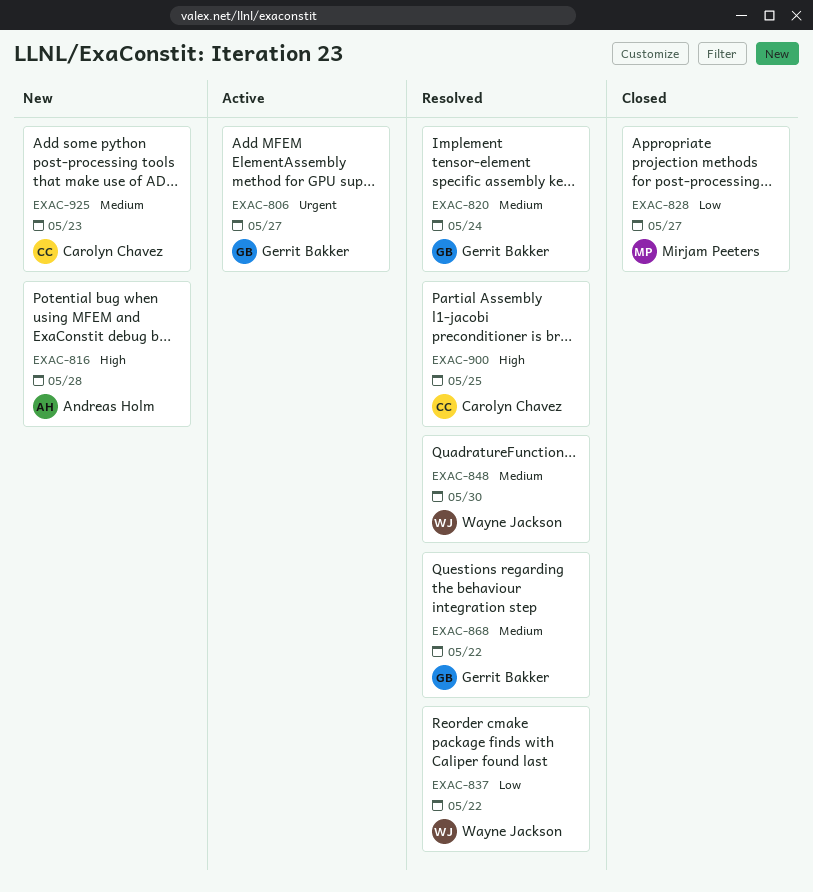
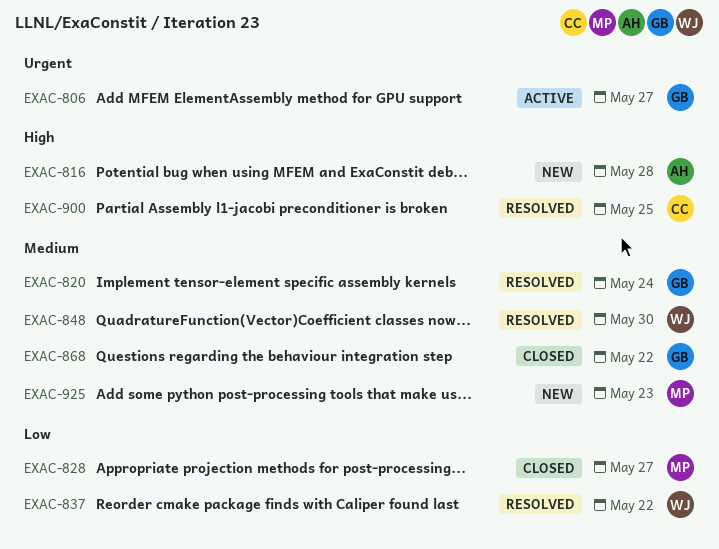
EXAC-868, status: Resolved -> Closed
EXAC-925, owner: Carolyn Chavez -> Mirjam Peeters

